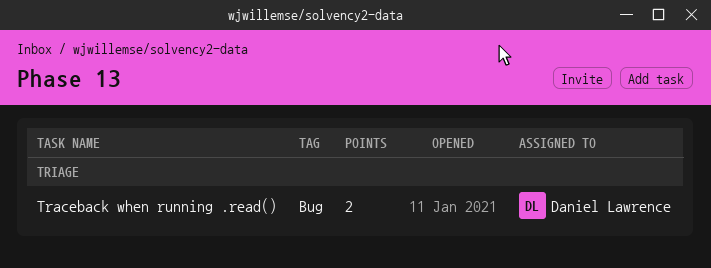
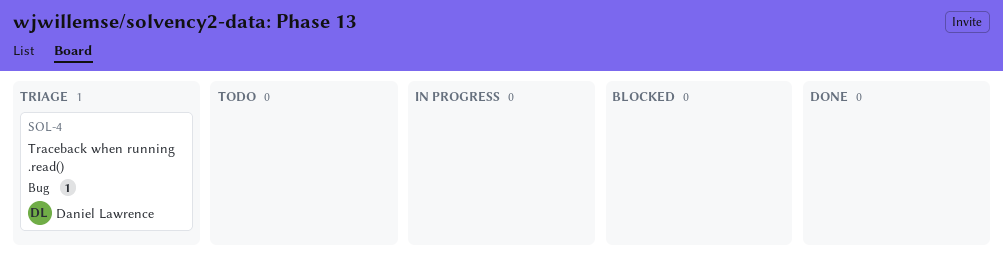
Traceback when running .read(), estimate: 2 -> 1

